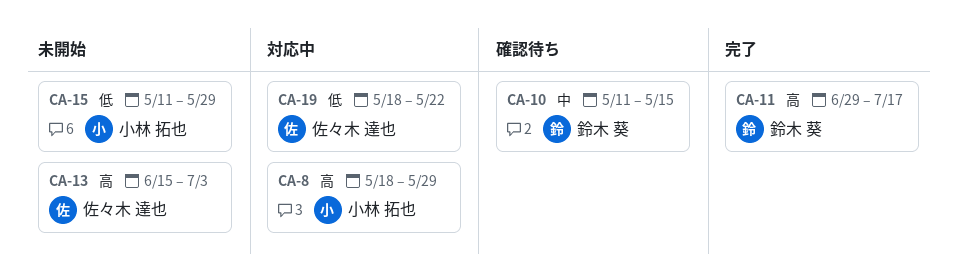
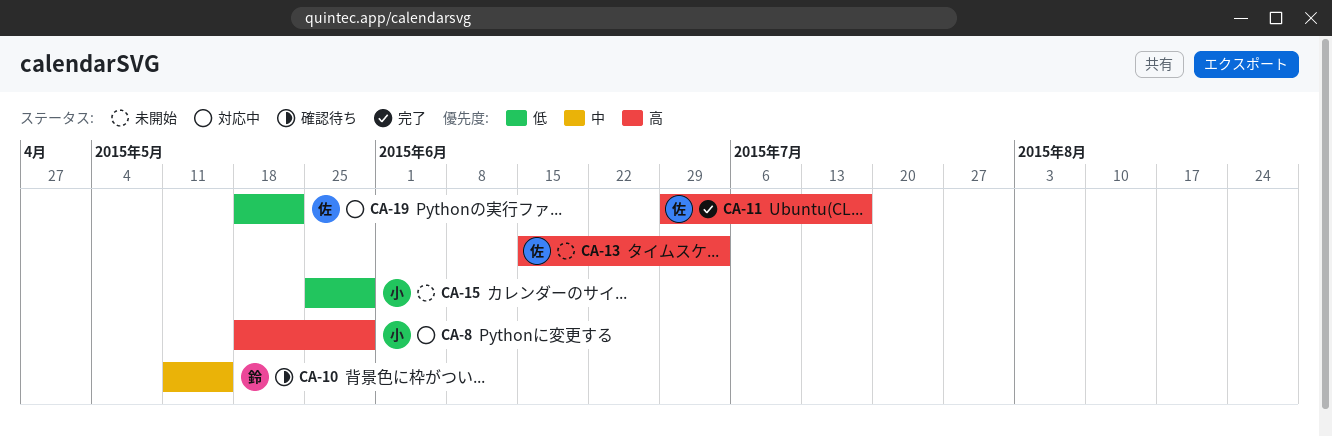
CA-11, owner: 鈴木 葵 -> 佐々木 達也
CA-15, start: May 11 -> May 25

